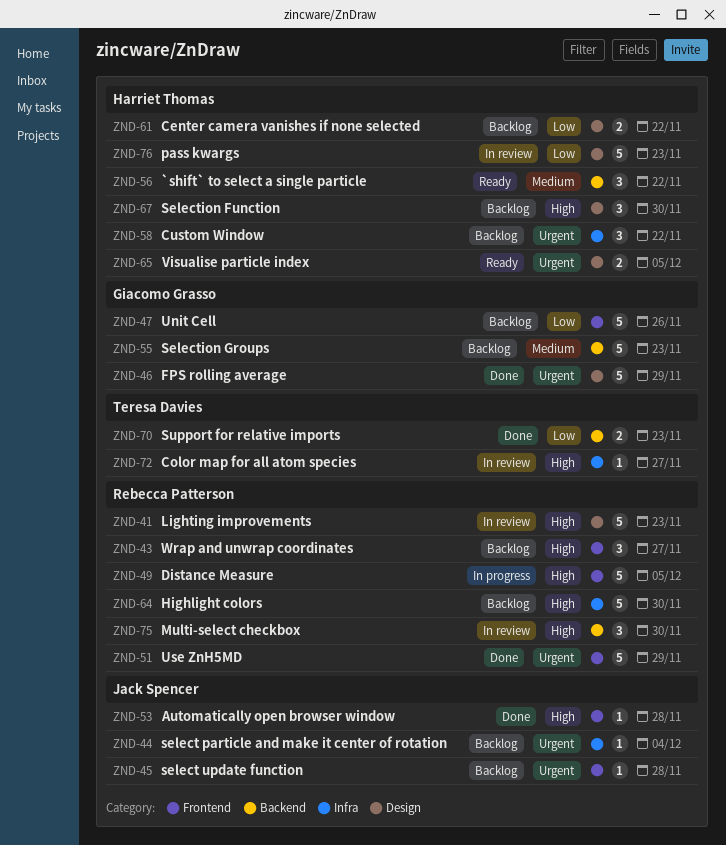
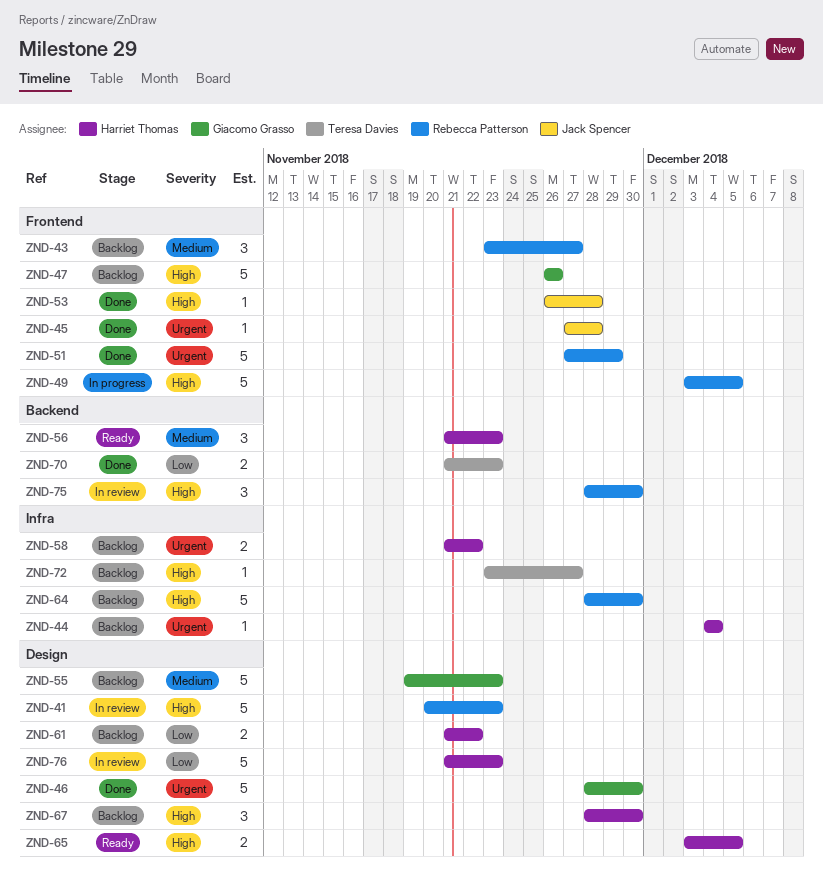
ZND-43, priority: High -> Medium
ZND-44, owner: Jack Spencer -> Harriet Thomas
ZND-45, status: Backlog -> Done
ZND-46, due: Nov 29 -> Nov 30
ZND-47, priority: Low -> High
ZND-55, label: Backend -> Design
ZND-56, due: Nov 22 -> Nov 23
ZND-58, estimate: 3 -> 2
ZND-65, priority: Urgent -> High
ZND-72, status: In review -> Backlog

